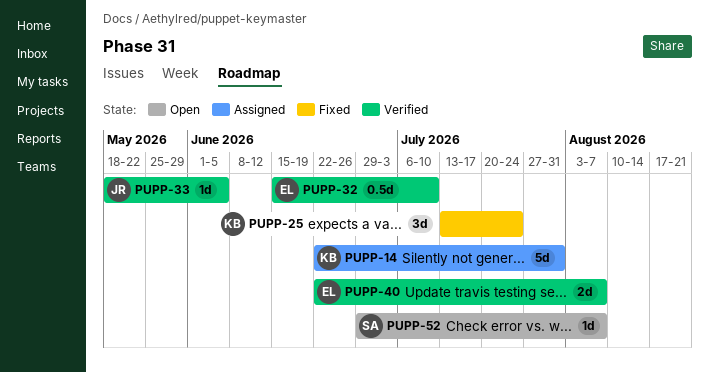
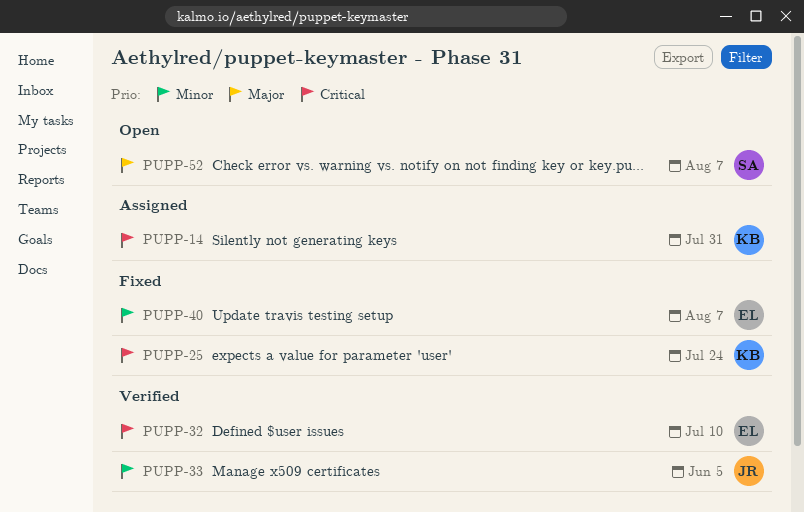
PUPP-40, status: Verified -> Fixed

